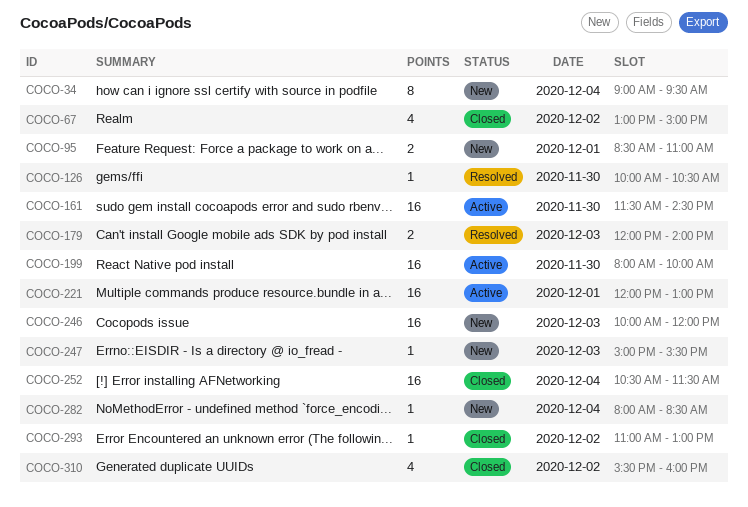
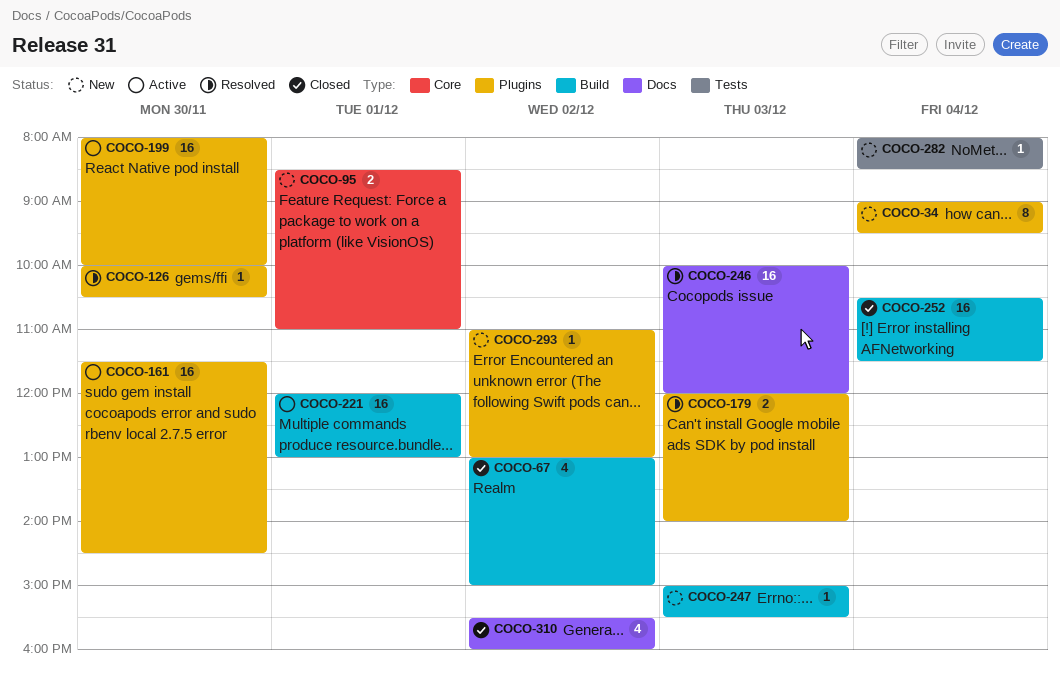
COCO-246, status: New -> Resolved
COCO-293, status: Closed -> New

